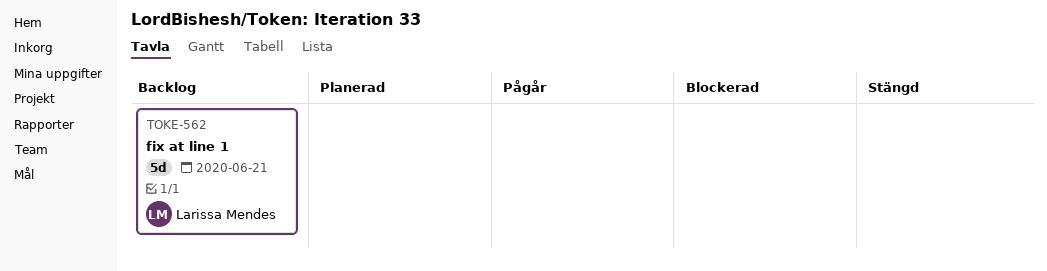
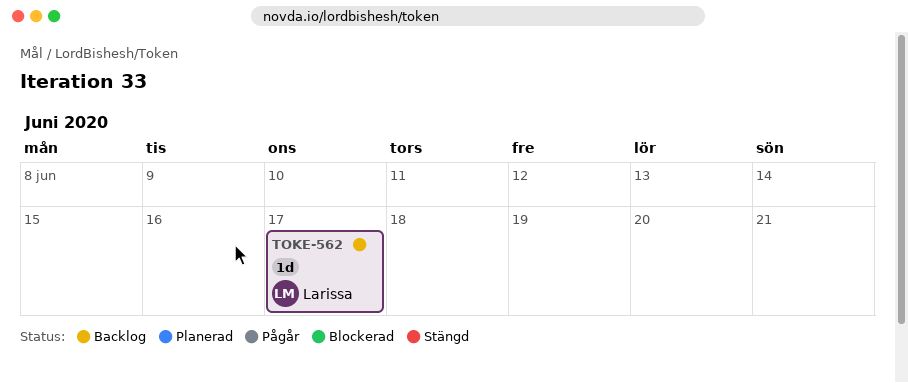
TOKE-562, estimate: 5d -> 1d
TOKE-562, due: Jun 21 -> Jun 17

